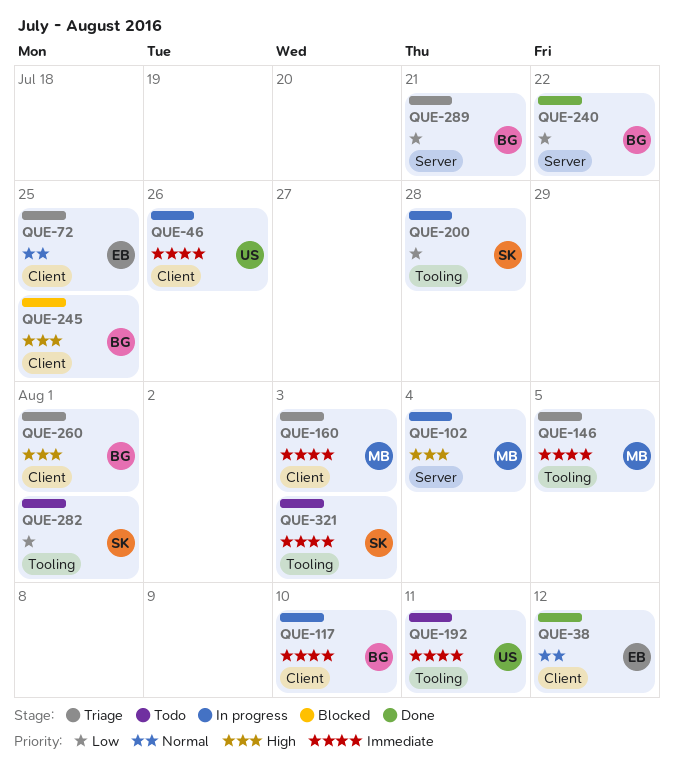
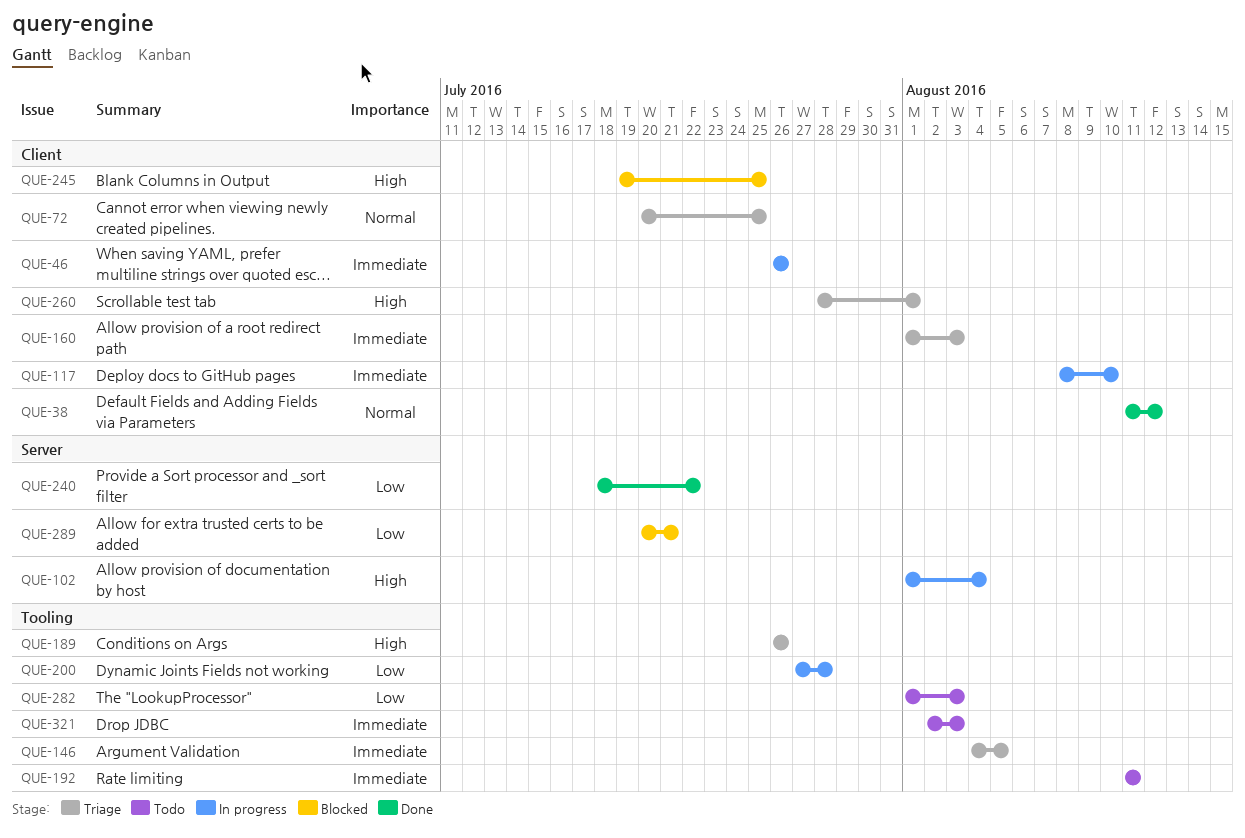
QUE-189: none -> present
QUE-282, due: Aug 1 -> Aug 3
QUE-289, status: Triage -> Blocked

